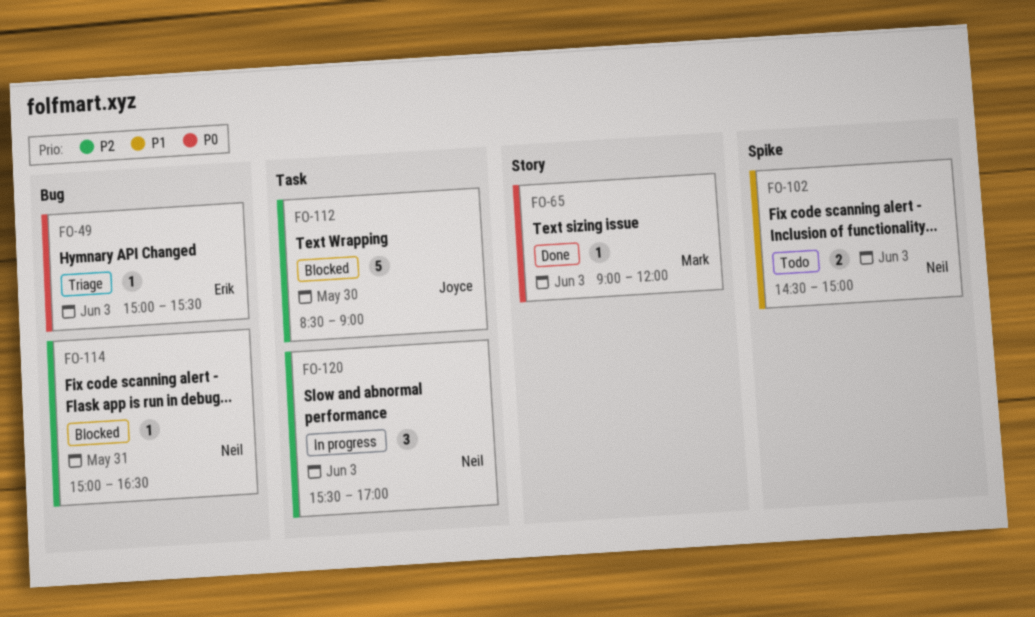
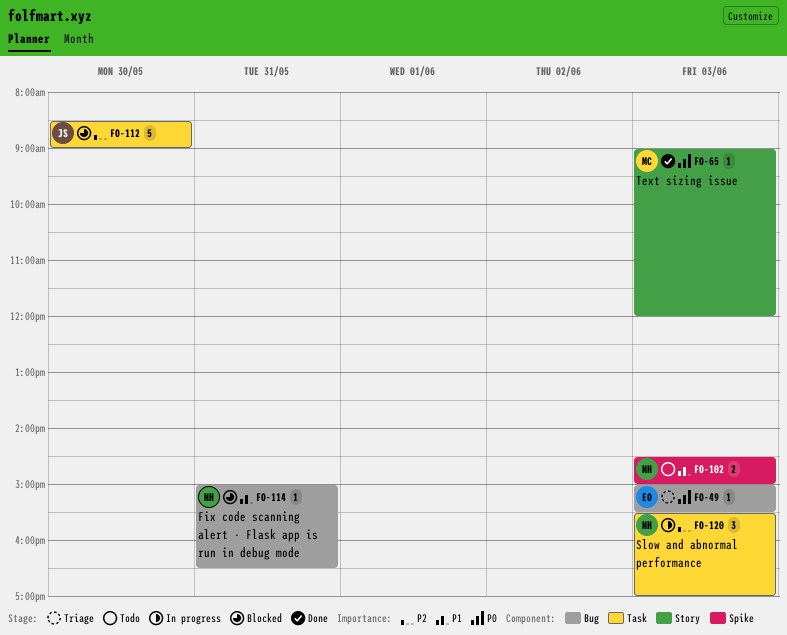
FO-114, priority: P2 -> P1

